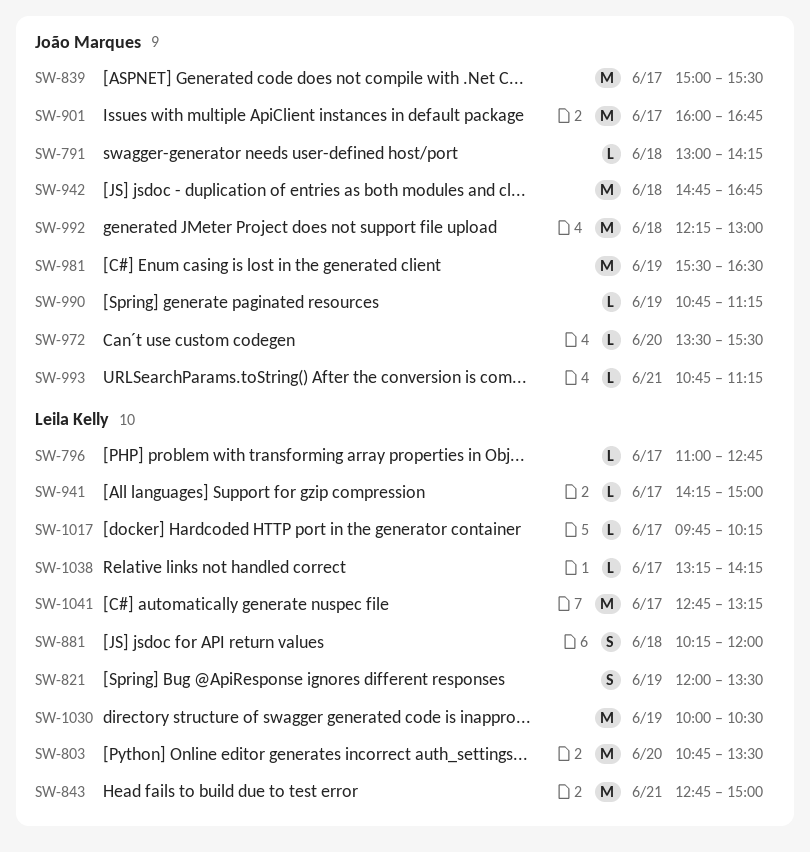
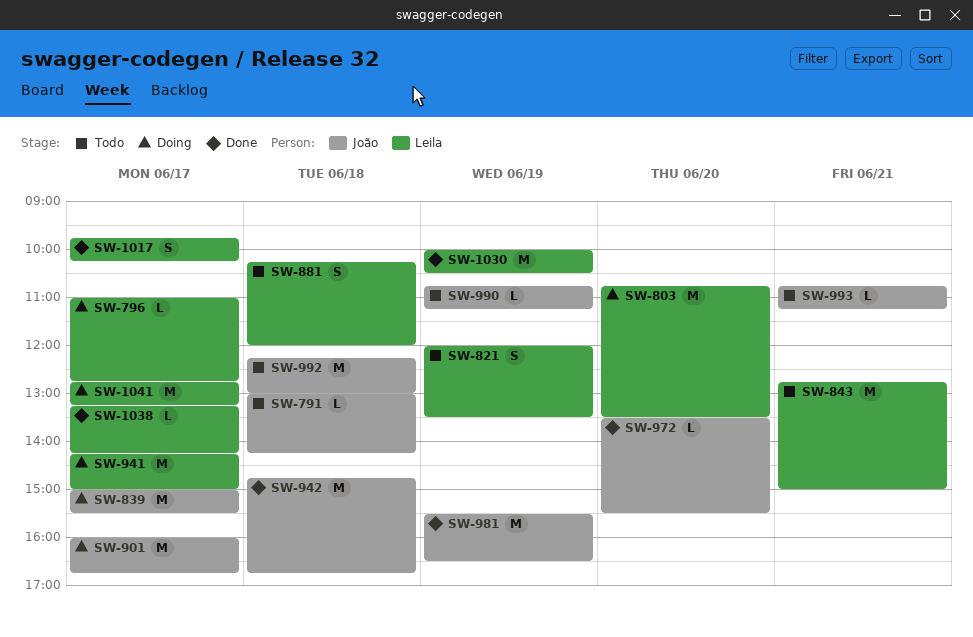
SW-941, estimate: L -> M
SW-1017, estimate: L -> S

